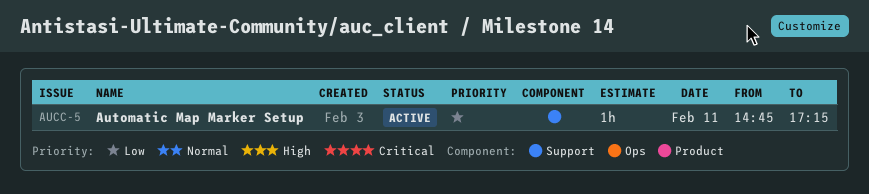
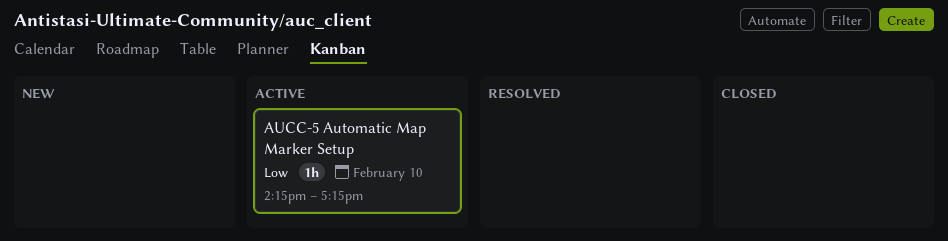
AUCC-5, day: Feb 11 -> Feb 10
AUCC-5, begins: 14:45 -> 14:15

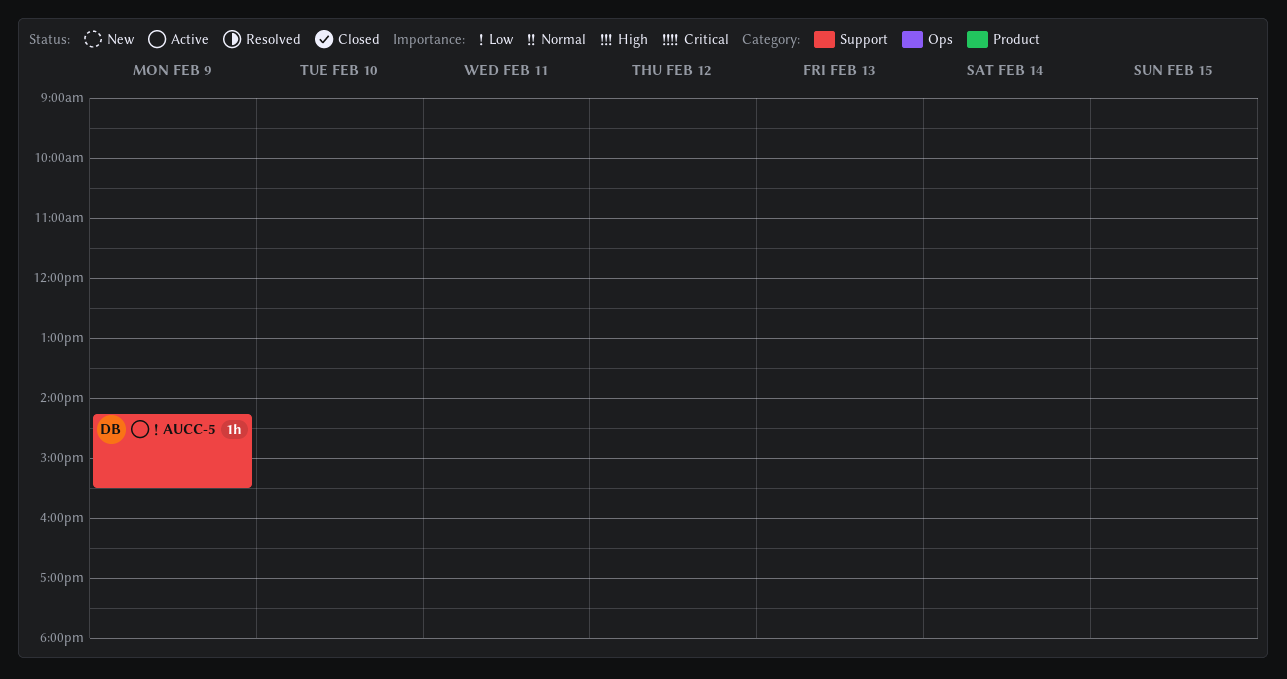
AUCC-5, day: Feb 10 -> Feb 9
AUCC-5, ends: 17:15 -> 15:30

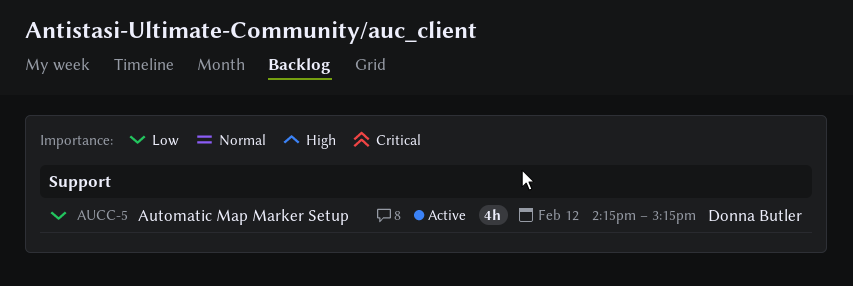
AUCC-5, estimate: 1h -> 4h
AUCC-5, day: Feb 9 -> Feb 12
AUCC-5, ends: 15:30 -> 15:15

